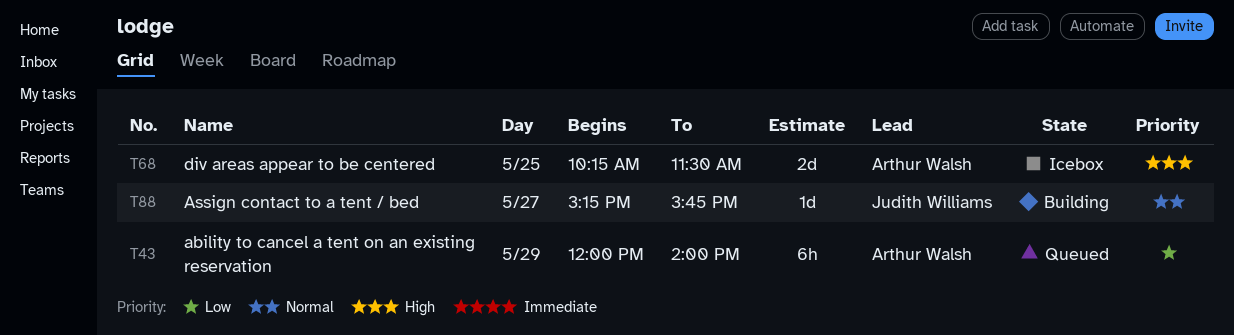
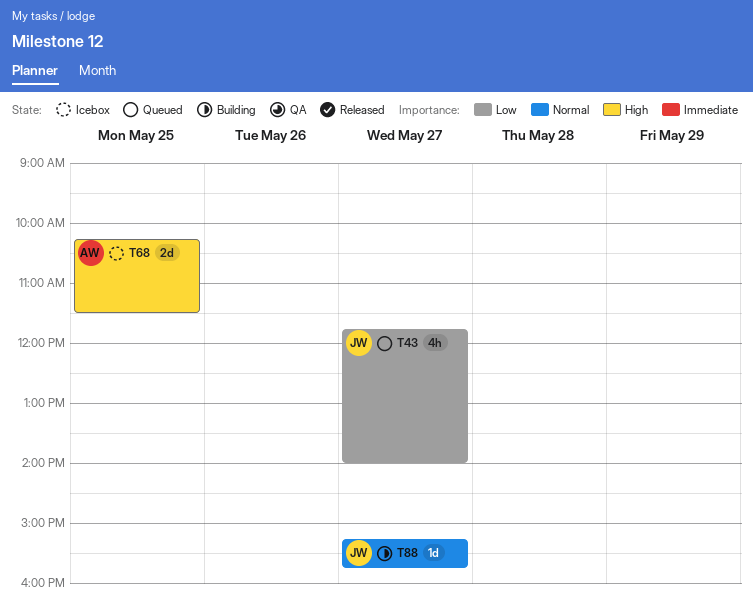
T43, owner: Arthur Walsh -> Judith Williams
T43, estimate: 6h -> 4h
T43, day: May 29 -> May 27
T43, begins: 12:00 -> 11:45

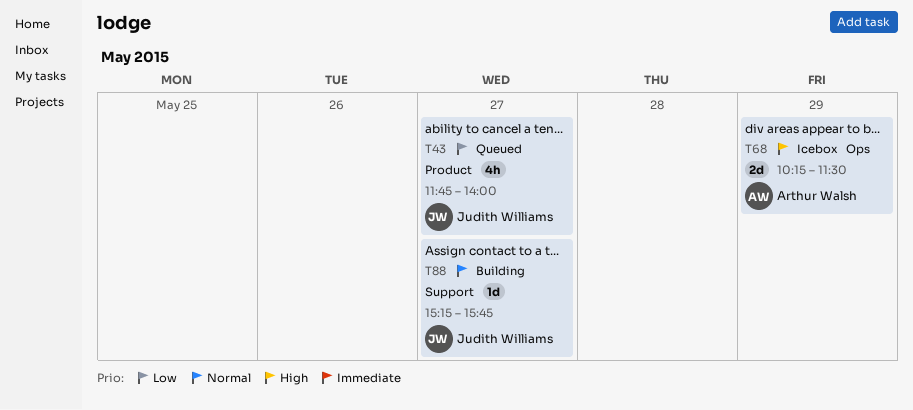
T68, day: May 25 -> May 29

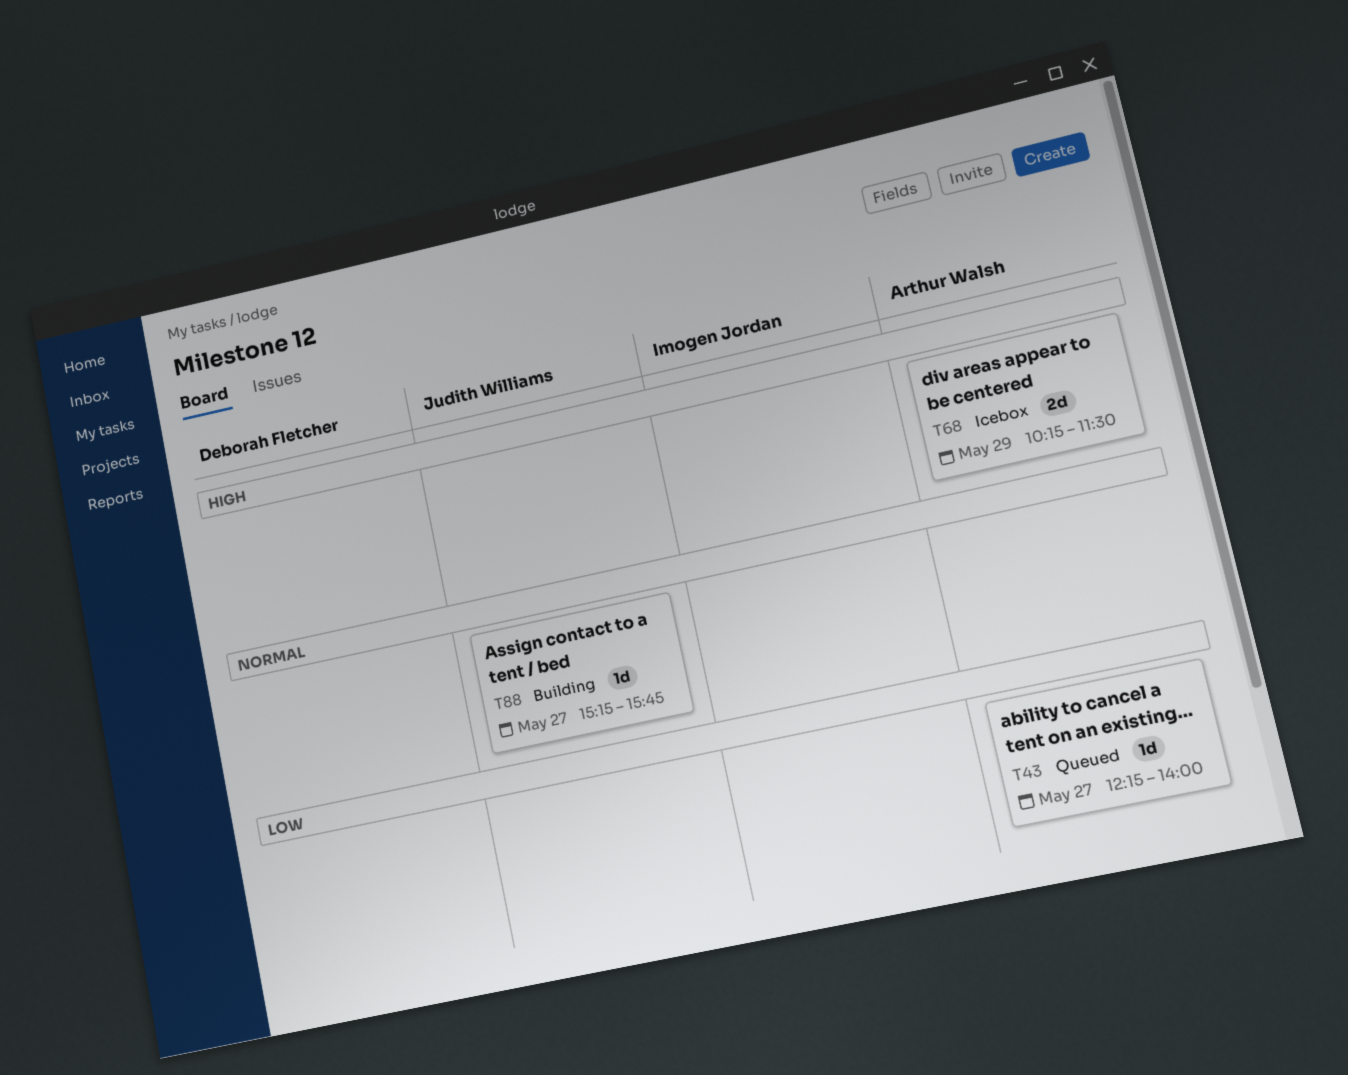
T43, owner: Judith Williams -> Arthur Walsh
T43, estimate: 4h -> 1d
T43, begins: 11:45 -> 12:15

